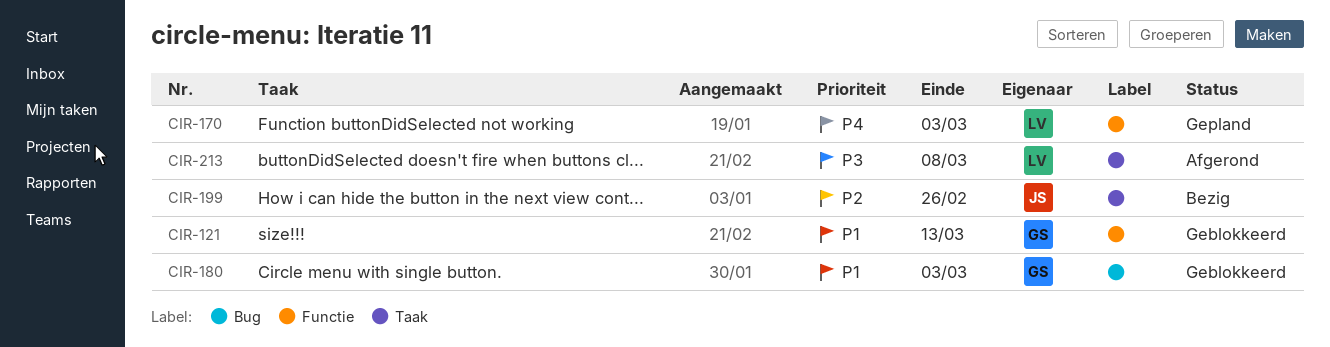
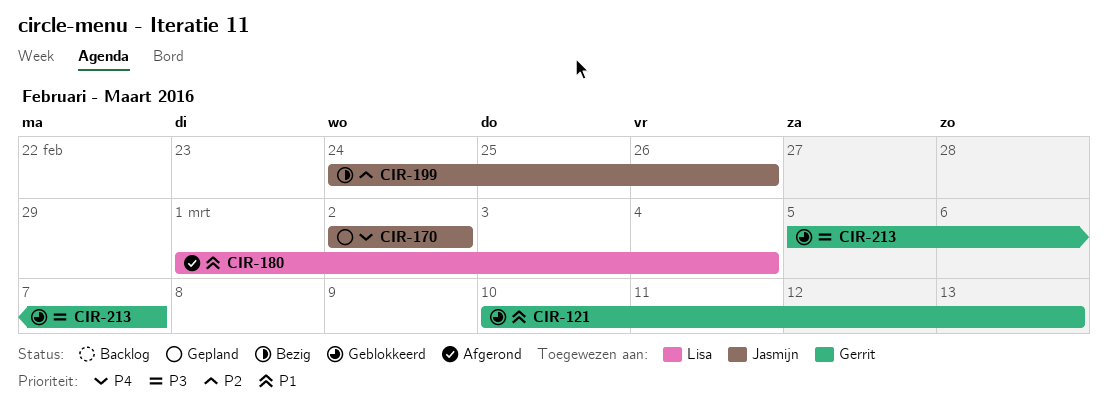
CIR-170, owner: Lisa -> Jasmijn
CIR-170, due: Mar 3 -> Mar 2
CIR-180, status: Geblokkeerd -> Afgerond
CIR-180, owner: Gerrit -> Lisa
CIR-180, due: Mar 3 -> Mar 4
CIR-213, status: Afgerond -> Geblokkeerd
CIR-213, owner: Lisa -> Gerrit
CIR-213, due: Mar 8 -> Mar 7

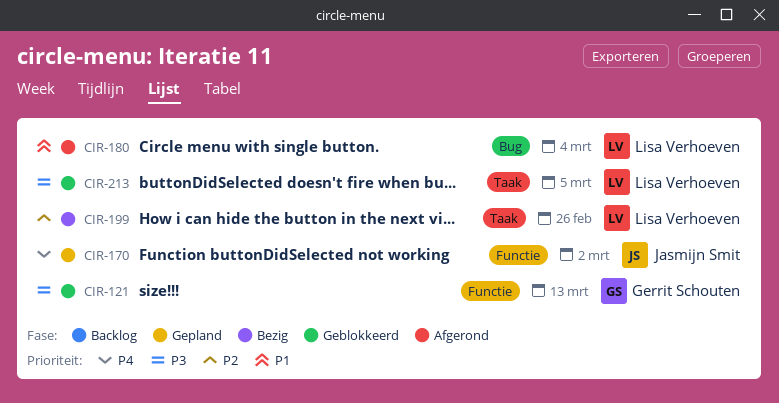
CIR-121, priority: P1 -> P3
CIR-199, owner: Jasmijn Smit -> Lisa Verhoeven
CIR-213, owner: Gerrit Schouten -> Lisa Verhoeven
CIR-213, due: Mar 7 -> Mar 5

